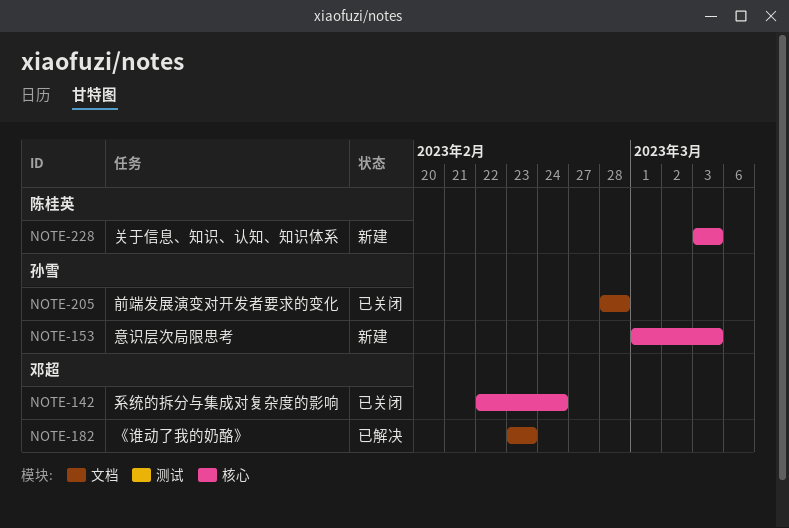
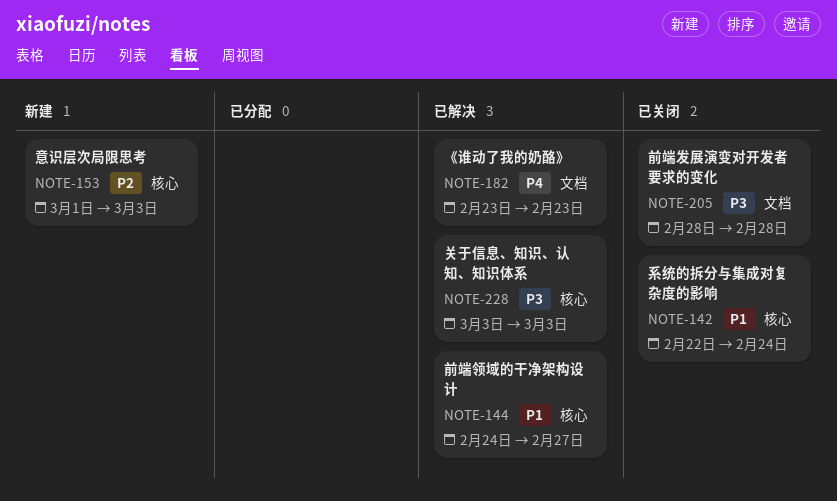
NOTE-144: none -> present
NOTE-228, status: 新建 -> 已解决

